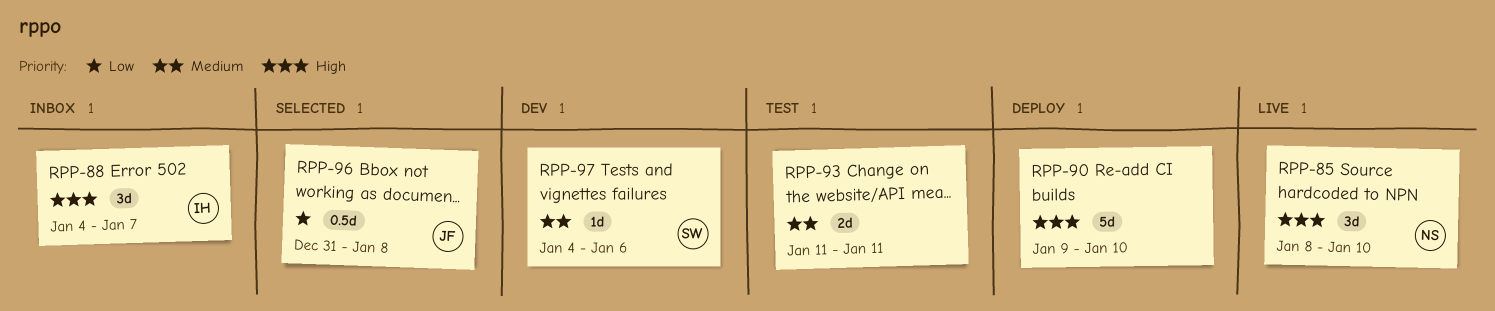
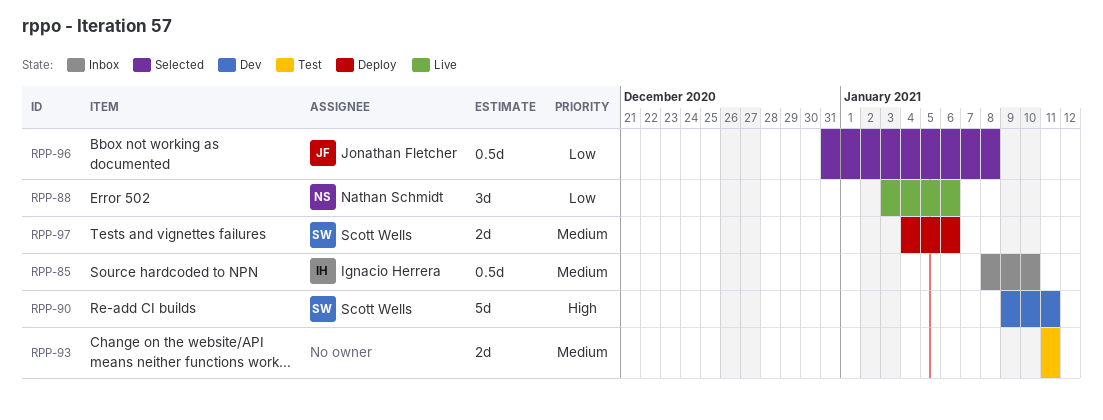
RPP-85, status: Live -> Inbox
RPP-85, owner: Nathan Schmidt -> Ignacio Herrera
RPP-85, priority: High -> Medium
RPP-85, estimate: 3d -> 0.5d
RPP-88, status: Inbox -> Live
RPP-88, owner: Ignacio Herrera -> Nathan Schmidt
RPP-88, priority: High -> Low
RPP-88, start: Jan 4 -> Jan 3
RPP-88, due: Jan 7 -> Jan 6
RPP-90, status: Deploy -> Dev
RPP-90, owner: none -> Scott Wells
RPP-90, due: Jan 10 -> Jan 11
RPP-97, status: Dev -> Deploy
RPP-97, estimate: 1d -> 2d

